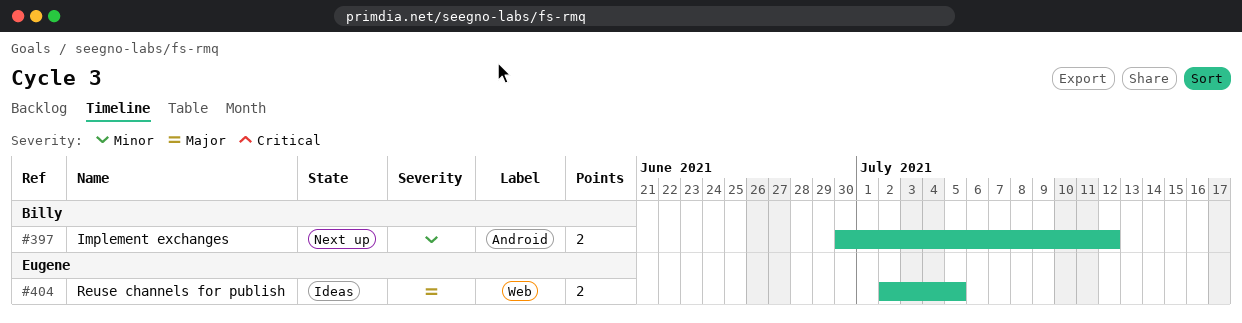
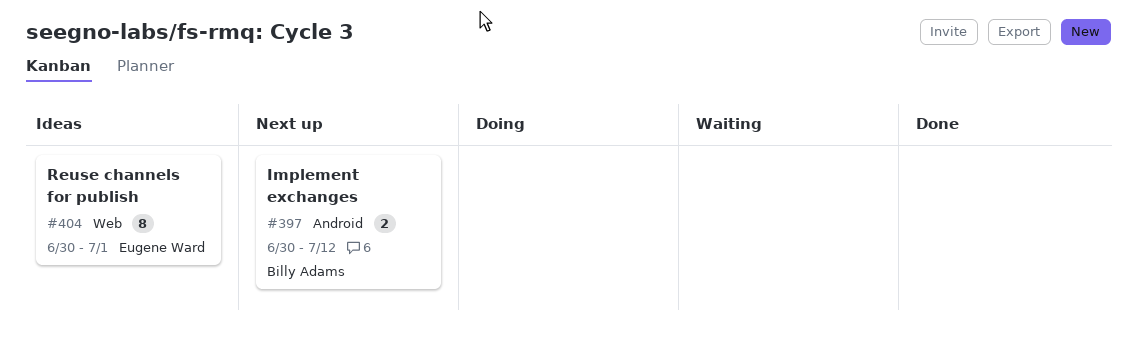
#404, estimate: 2 -> 8
#404, start: Jul 2 -> Jun 30
#404, due: Jul 5 -> Jul 1

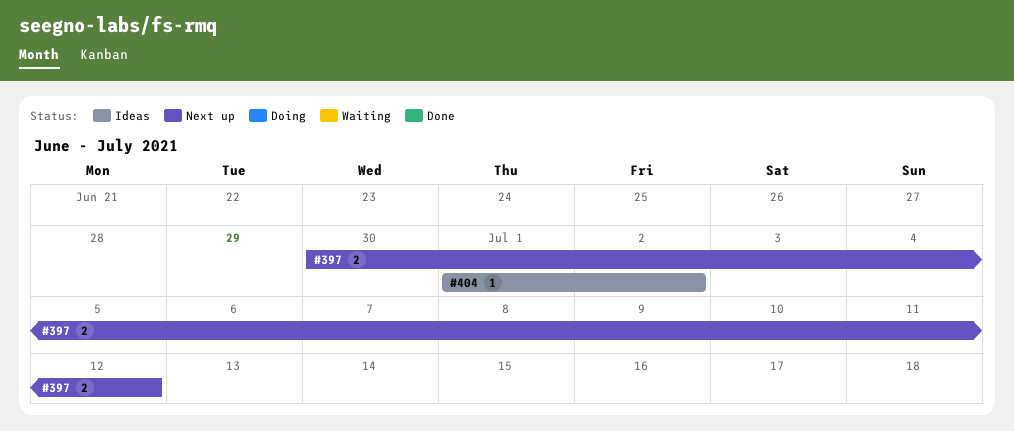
#404, estimate: 8 -> 1
#404, start: Jun 30 -> Jul 1
#404, due: Jul 1 -> Jul 2

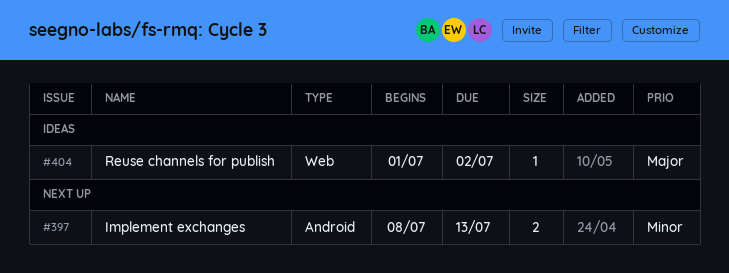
#397, start: Jun 30 -> Jul 8
#397, due: Jul 12 -> Jul 13

